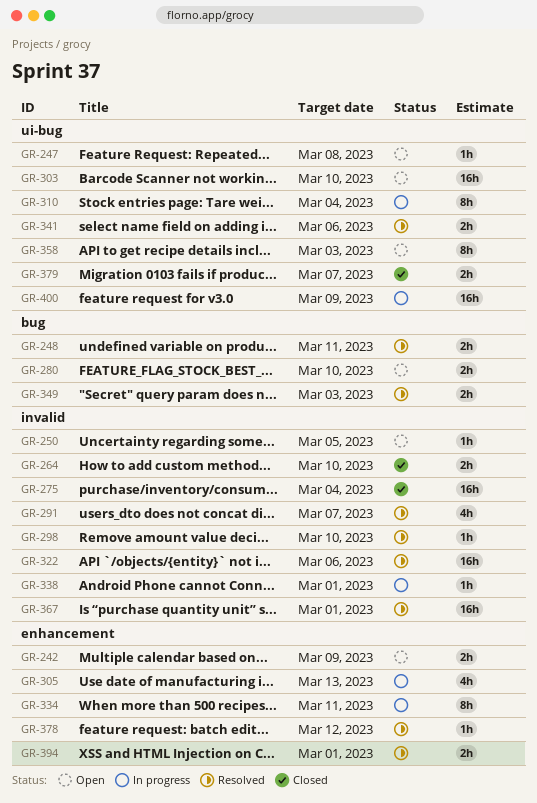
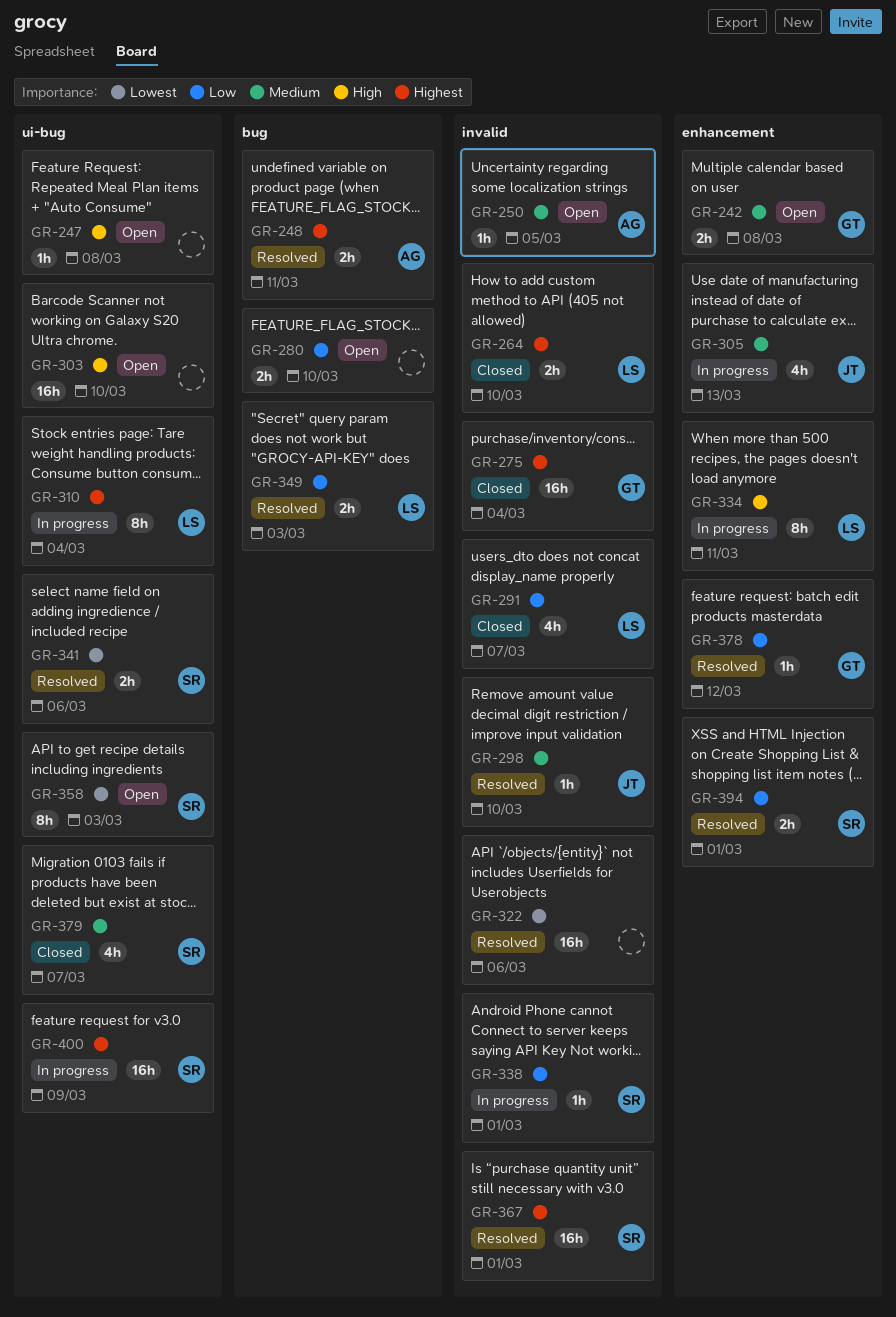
GR-242, due: Mar 9 -> Mar 8
GR-291, status: Resolved -> Closed
GR-379, estimate: 2h -> 4h

